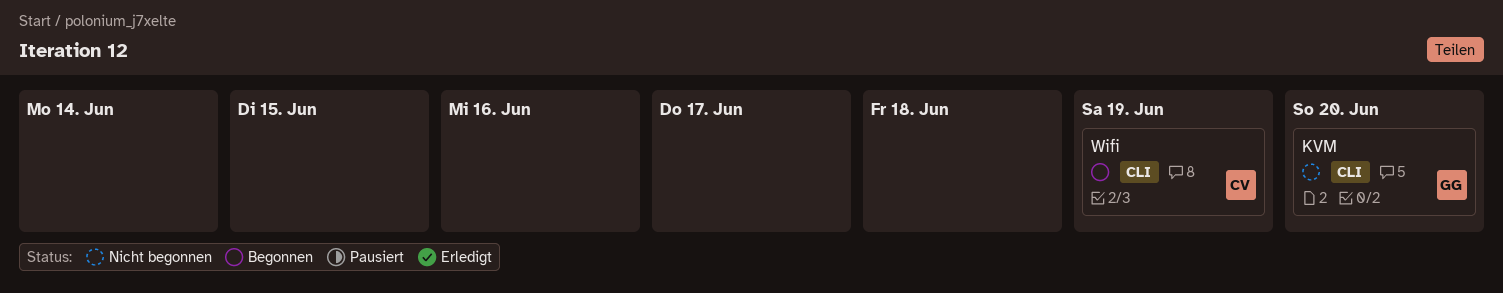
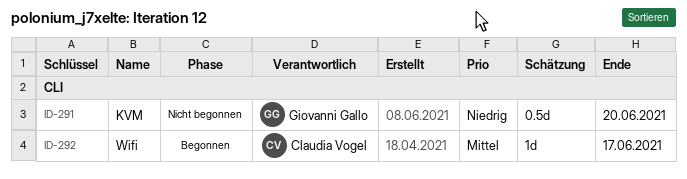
Wifi, due: Jun 19 -> Jun 17

